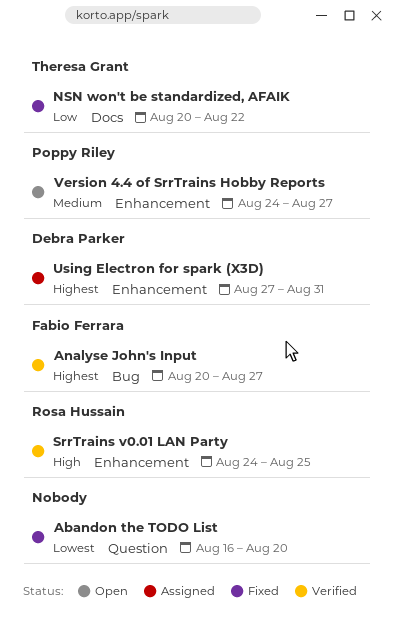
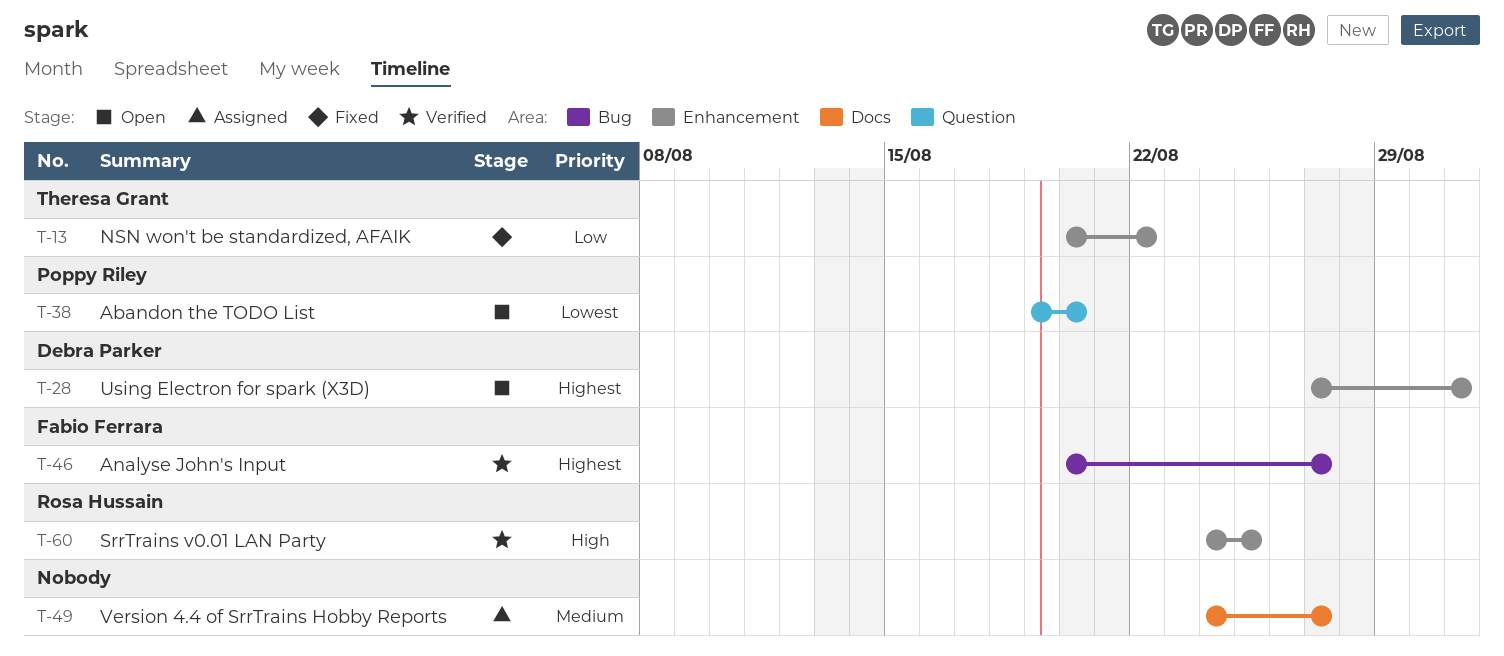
Abandon the TODO List, status: Fixed -> Open
Abandon the TODO List, owner: none -> Poppy Riley
Abandon the TODO List, start: Aug 16 -> Aug 19
NSN won't be standardized, AFAIK, label: Docs -> Enhancement
Using Electron for spark (X3D), status: Assigned -> Open
Version 4.4 of SrrTrains Hobby Reports, status: Open -> Assigned
Version 4.4 of SrrTrains Hobby Reports, owner: Poppy Riley -> none
Version 4.4 of SrrTrains Hobby Reports, label: Enhancement -> Docs

